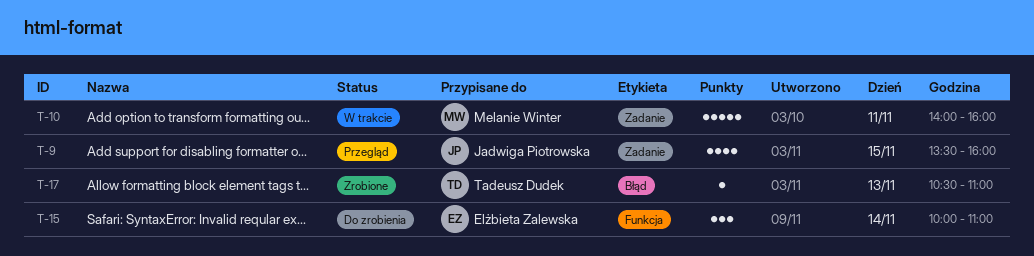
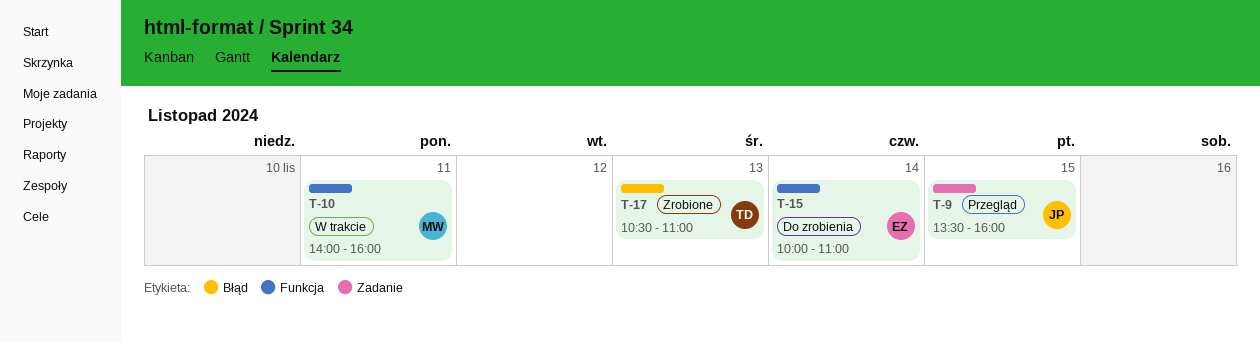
T-10, label: Zadanie -> Funkcja

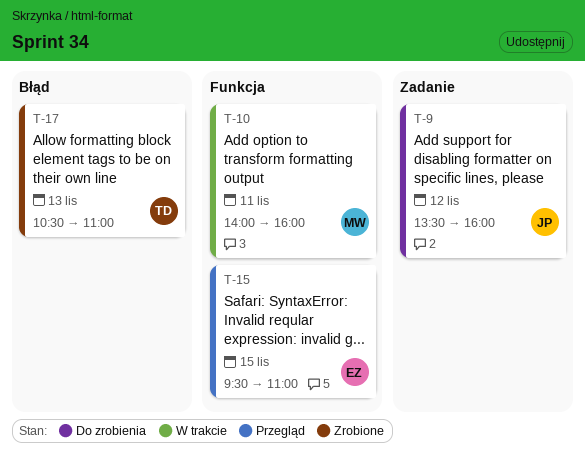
T-9, status: Przegląd -> Do zrobienia
T-9, day: Nov 15 -> Nov 12
T-15, status: Do zrobienia -> Przegląd
T-15, day: Nov 14 -> Nov 15
T-15, begins: 10:00 -> 09:30

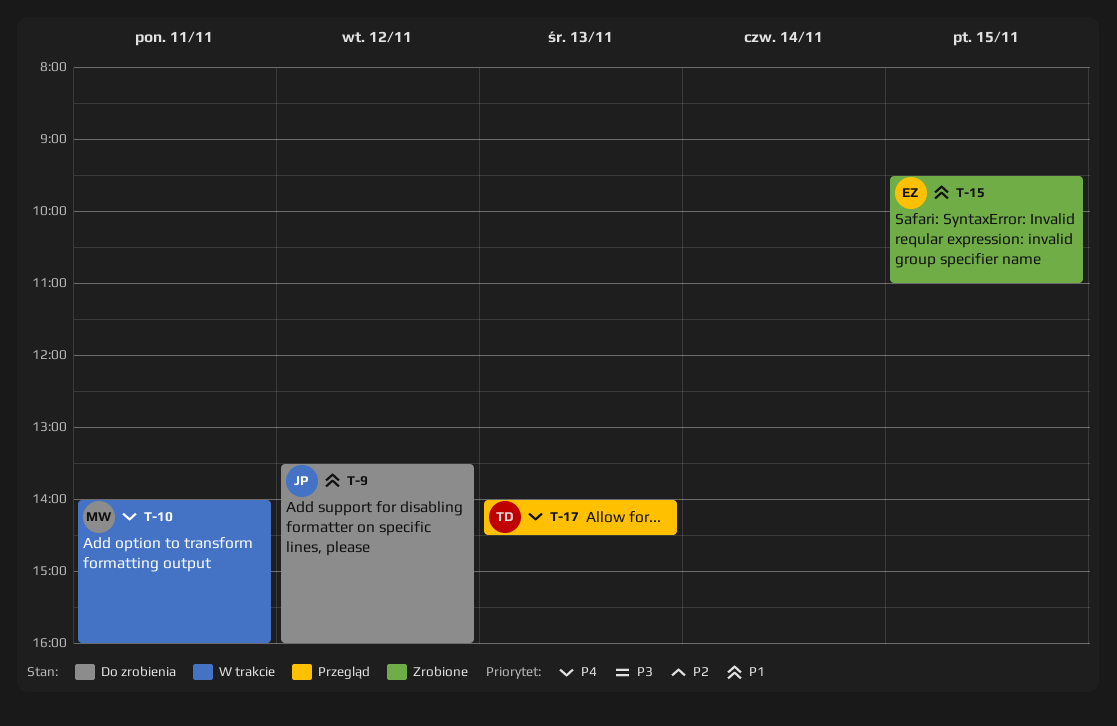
T-15, status: Przegląd -> Zrobione
T-17, status: Zrobione -> Przegląd
T-17, begins: 10:30 -> 14:00
T-17, ends: 11:00 -> 14:30

